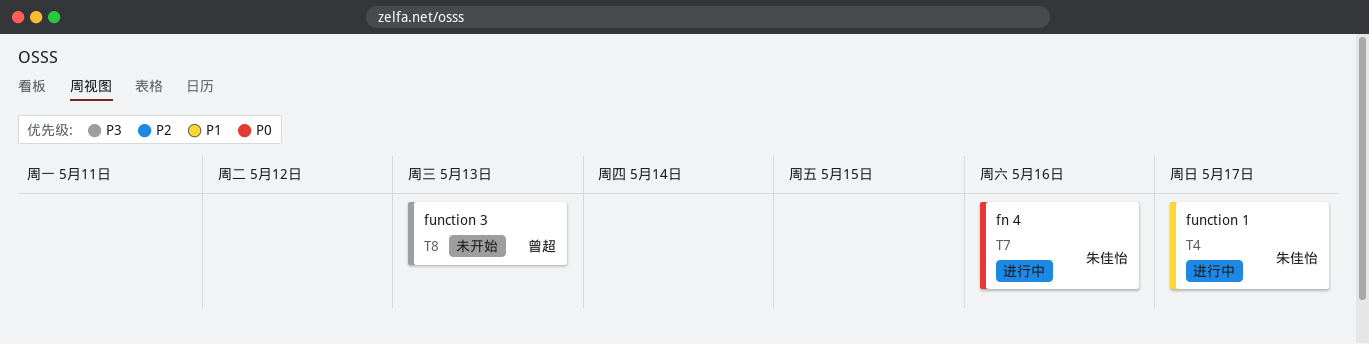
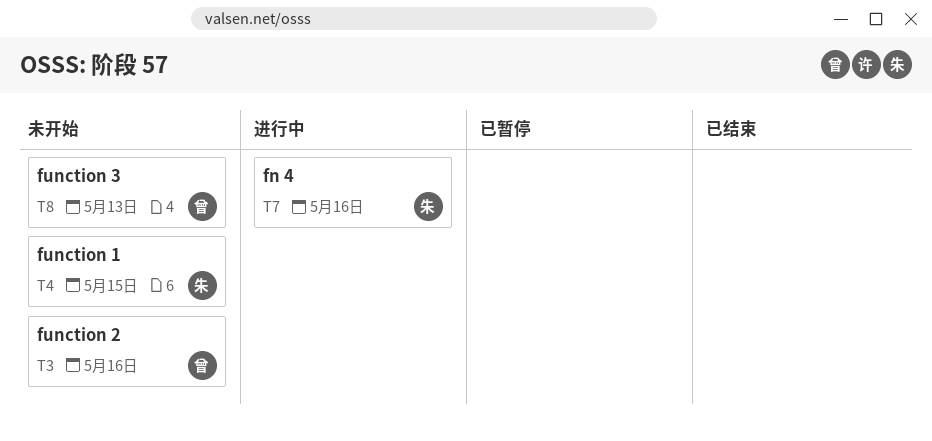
T3: none -> present
T4, status: 进行中 -> 未开始
T4, due: May 17 -> May 15

